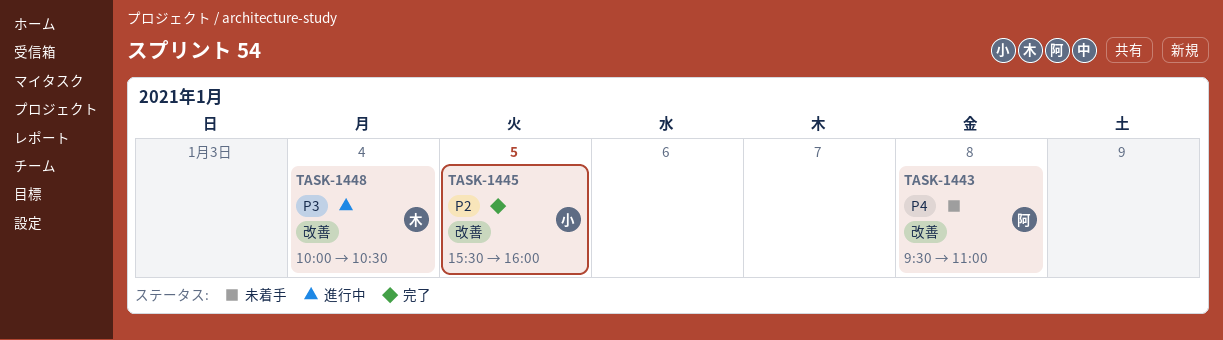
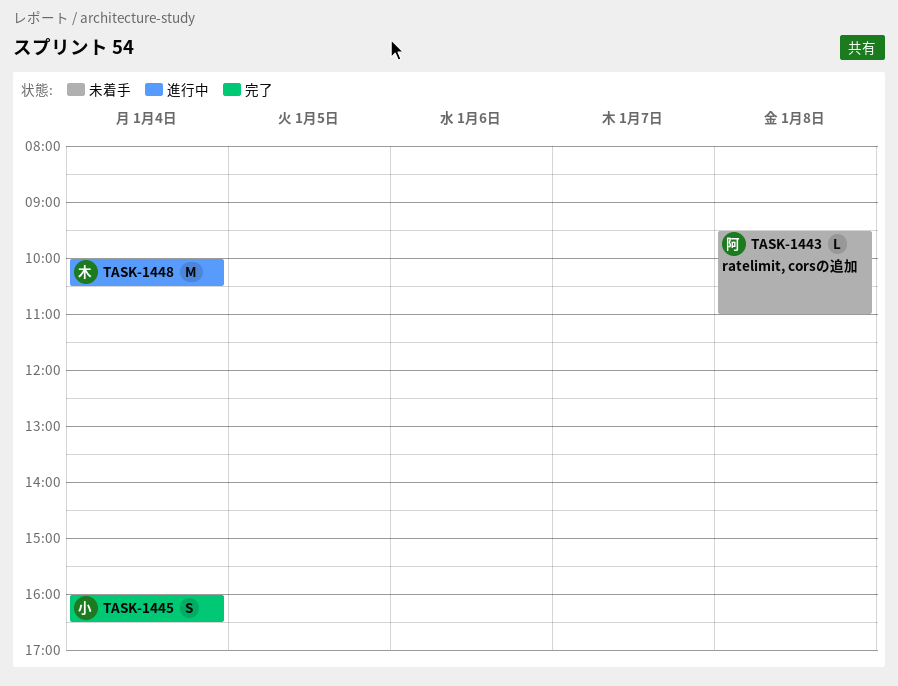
TASK-1445, day: Jan 5 -> Jan 4
TASK-1445, begins: 15:30 -> 16:00
TASK-1445, ends: 16:00 -> 16:30

